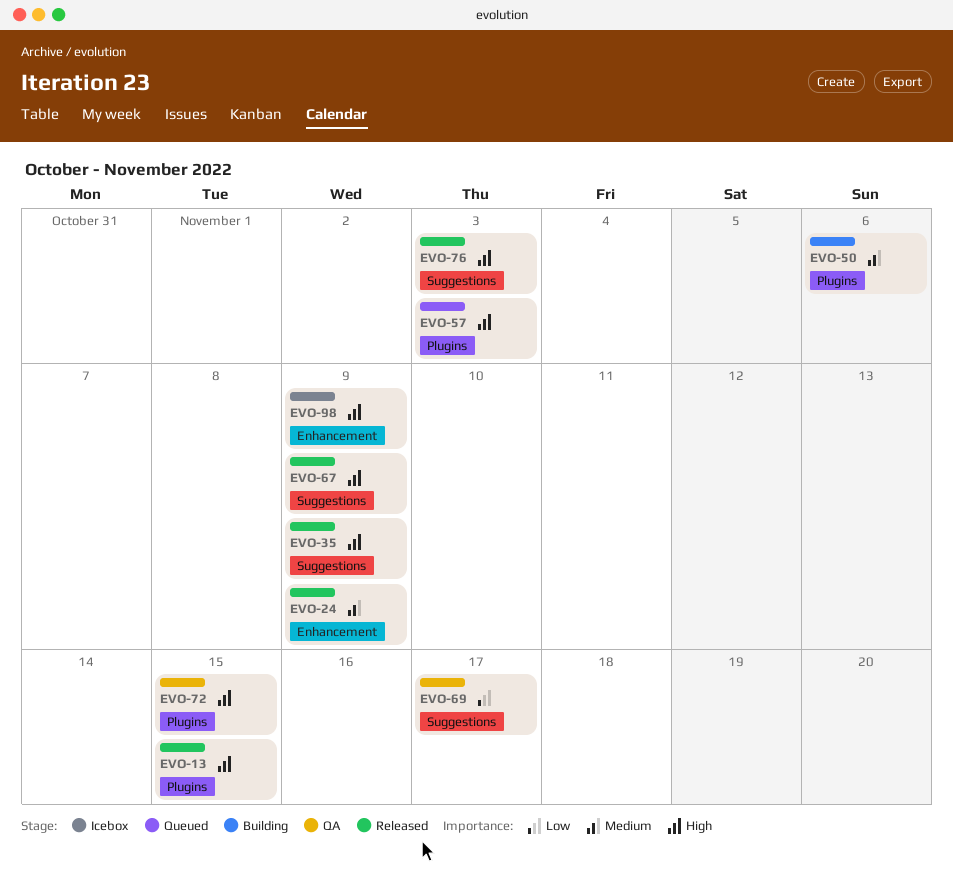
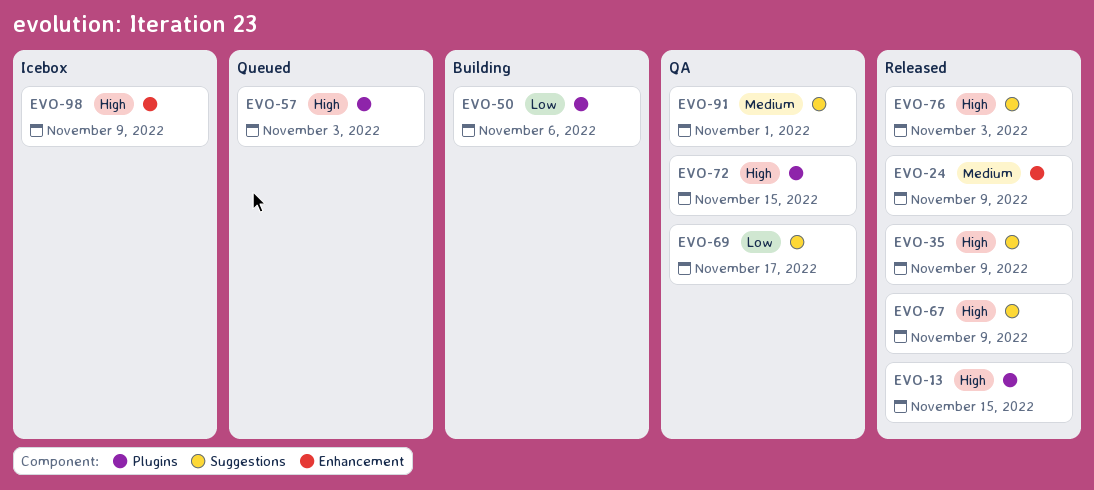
EVO-50, priority: Medium -> Low
EVO-91: none -> present

